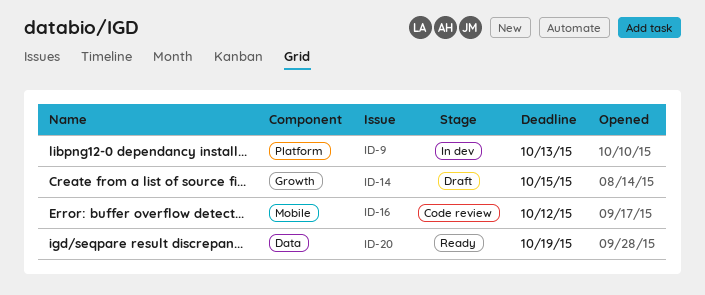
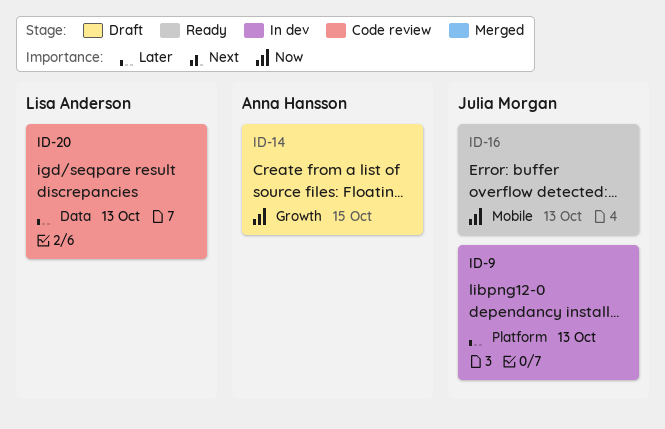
ID-16, status: Code review -> Ready
ID-16, due: Oct 12 -> Oct 13
ID-20, status: Ready -> Code review
ID-20, due: Oct 19 -> Oct 13

